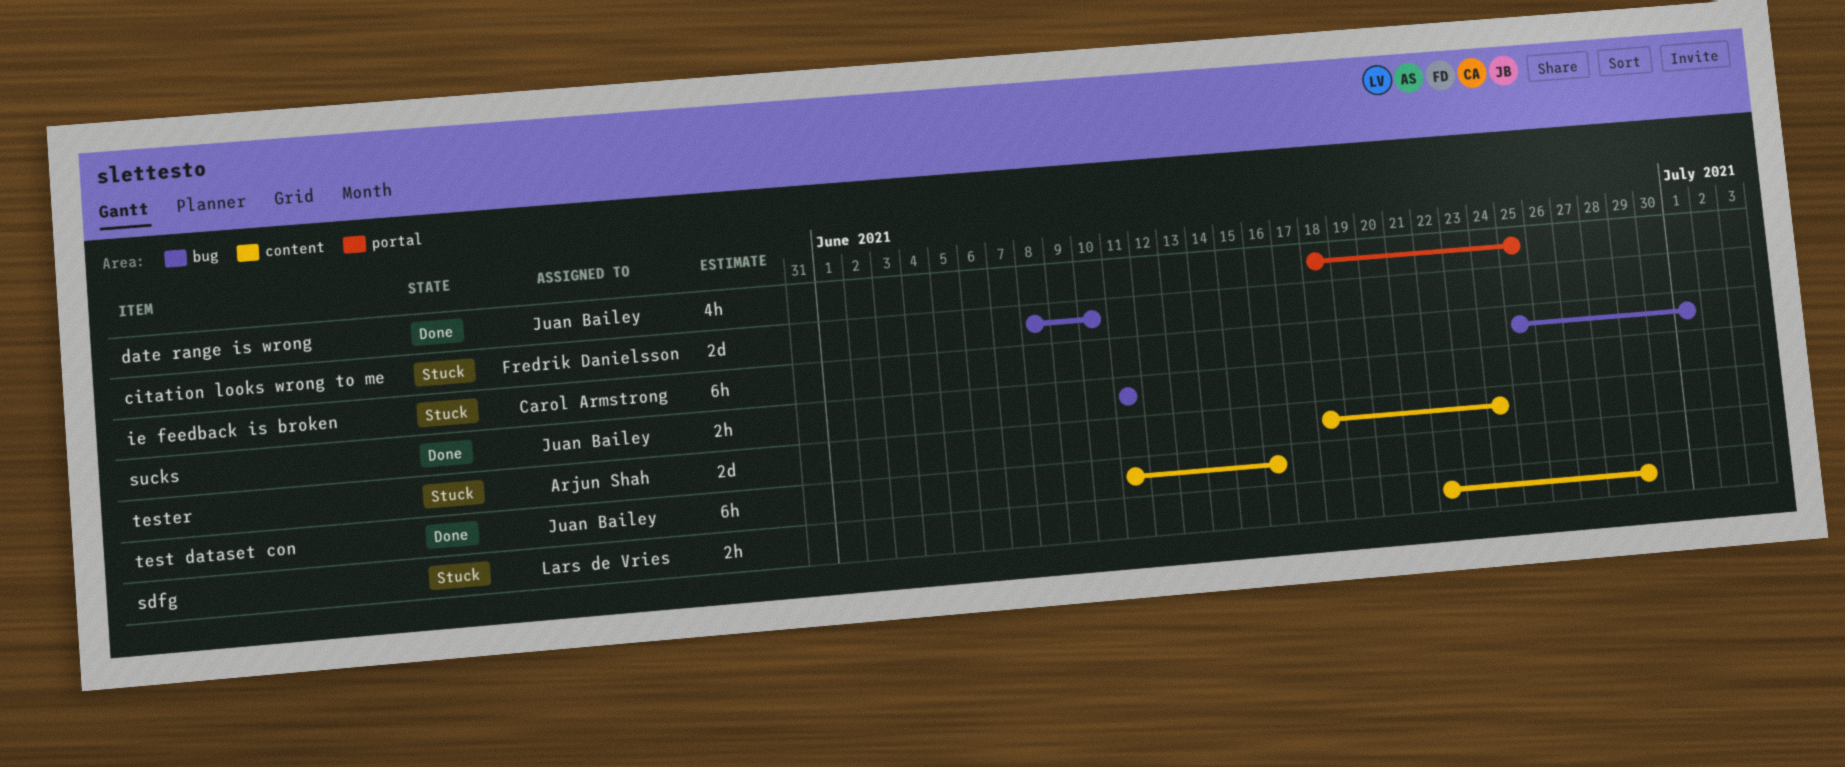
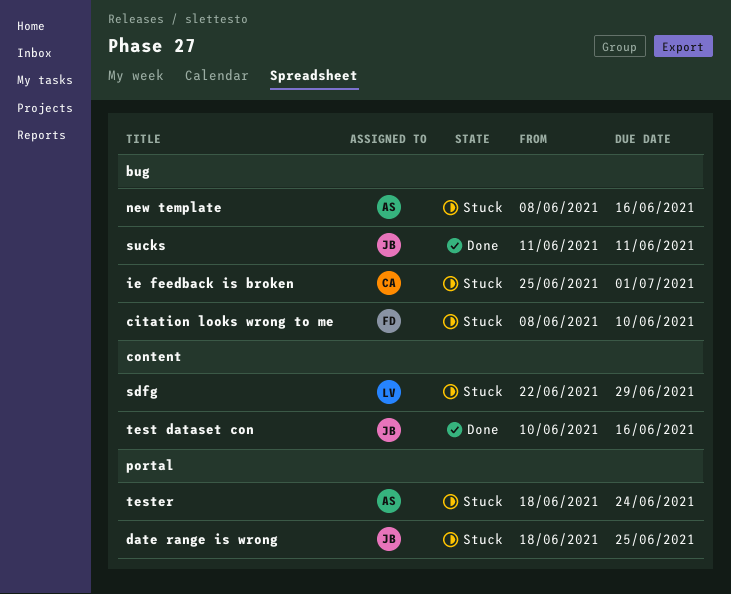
date range is wrong, status: Done -> Stuck
new template: none -> present
test dataset con, start: Jun 11 -> Jun 10
tester, label: content -> portal

